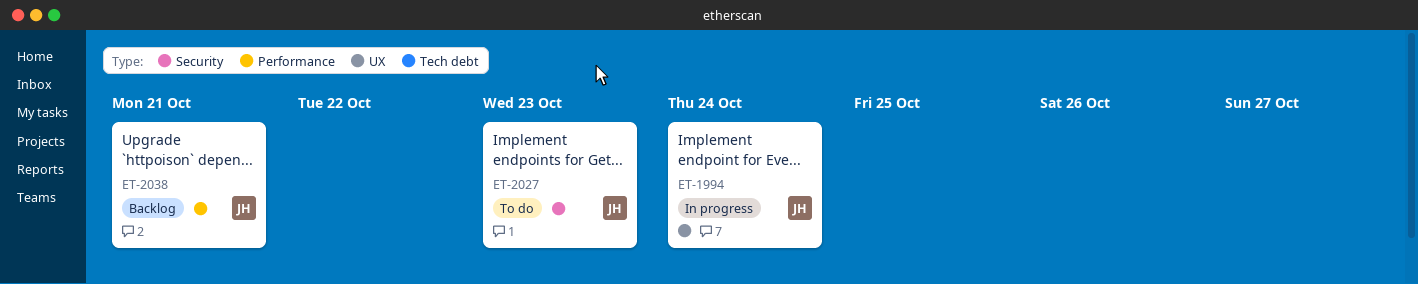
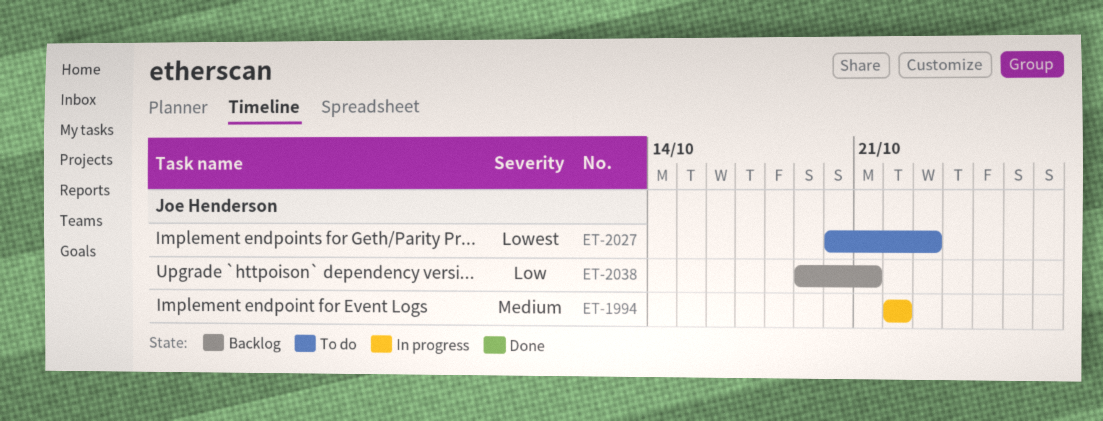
ET-1994, due: Oct 24 -> Oct 22

